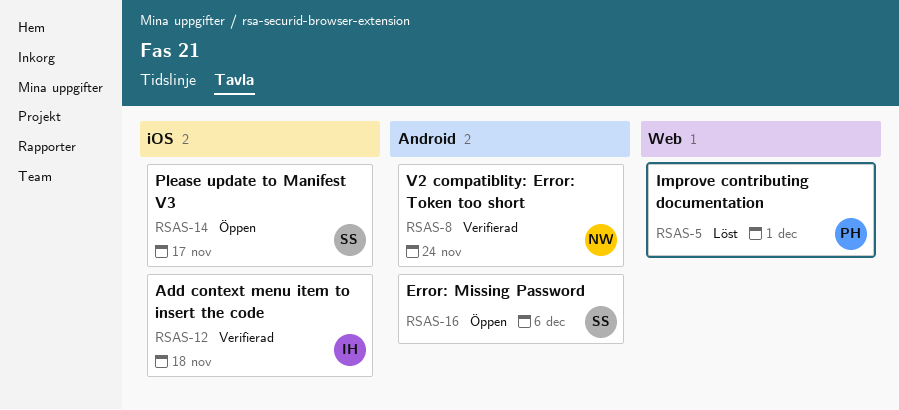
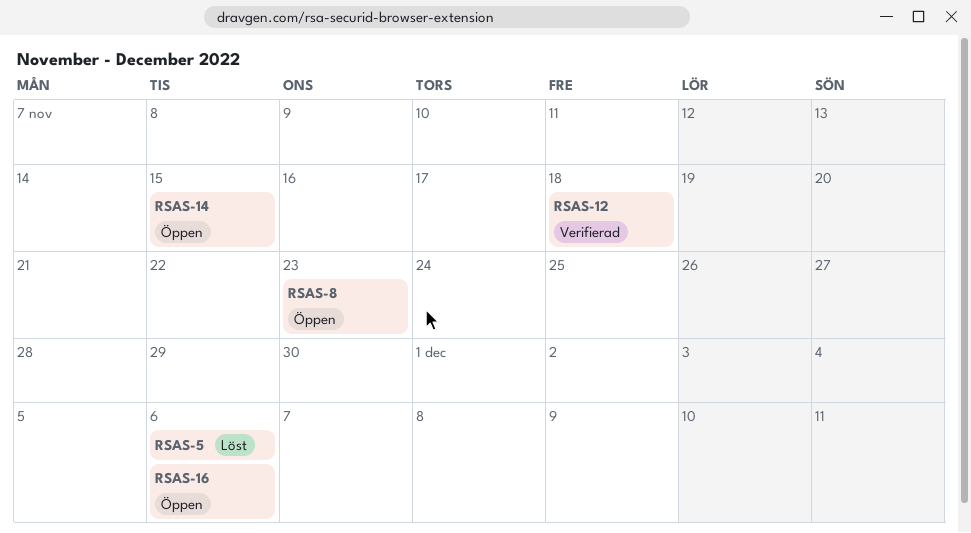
RSAS-5, due: Dec 1 -> Dec 6
RSAS-8, status: Verifierad -> Öppen
RSAS-8, due: Nov 24 -> Nov 23
RSAS-14, due: Nov 17 -> Nov 15

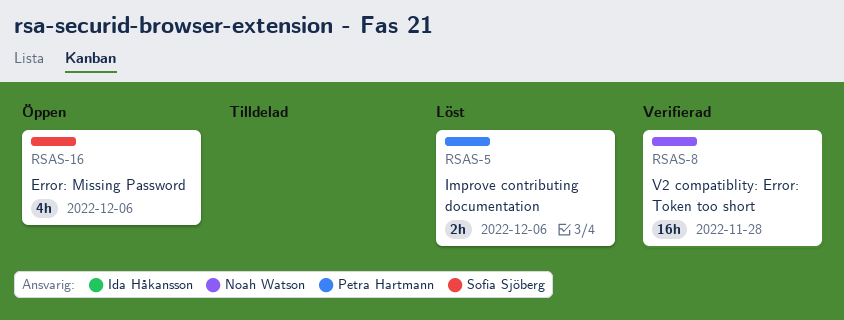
RSAS-8, status: Öppen -> Verifierad
RSAS-8, due: Nov 23 -> Nov 28
RSAS-12: present -> none
RSAS-14: present -> none

